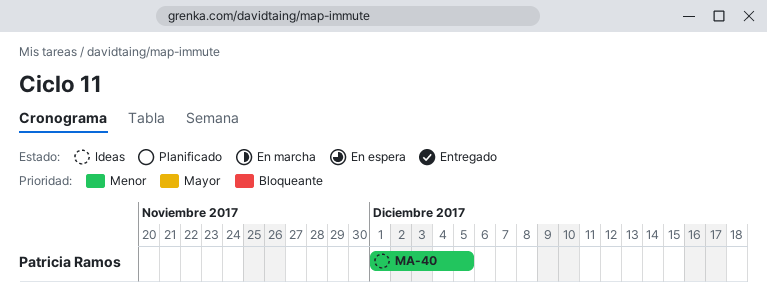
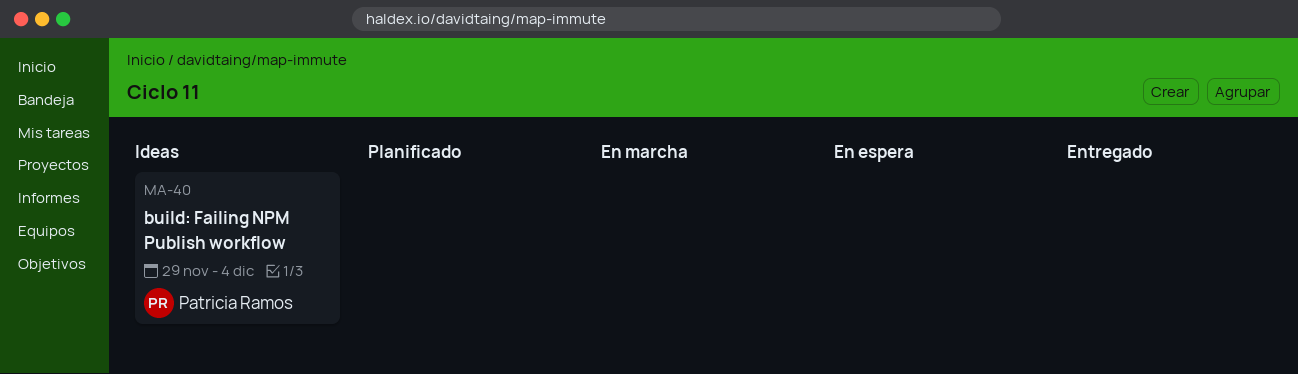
MA-40, start: Dec 1 -> Nov 29
MA-40, due: Dec 5 -> Dec 4

